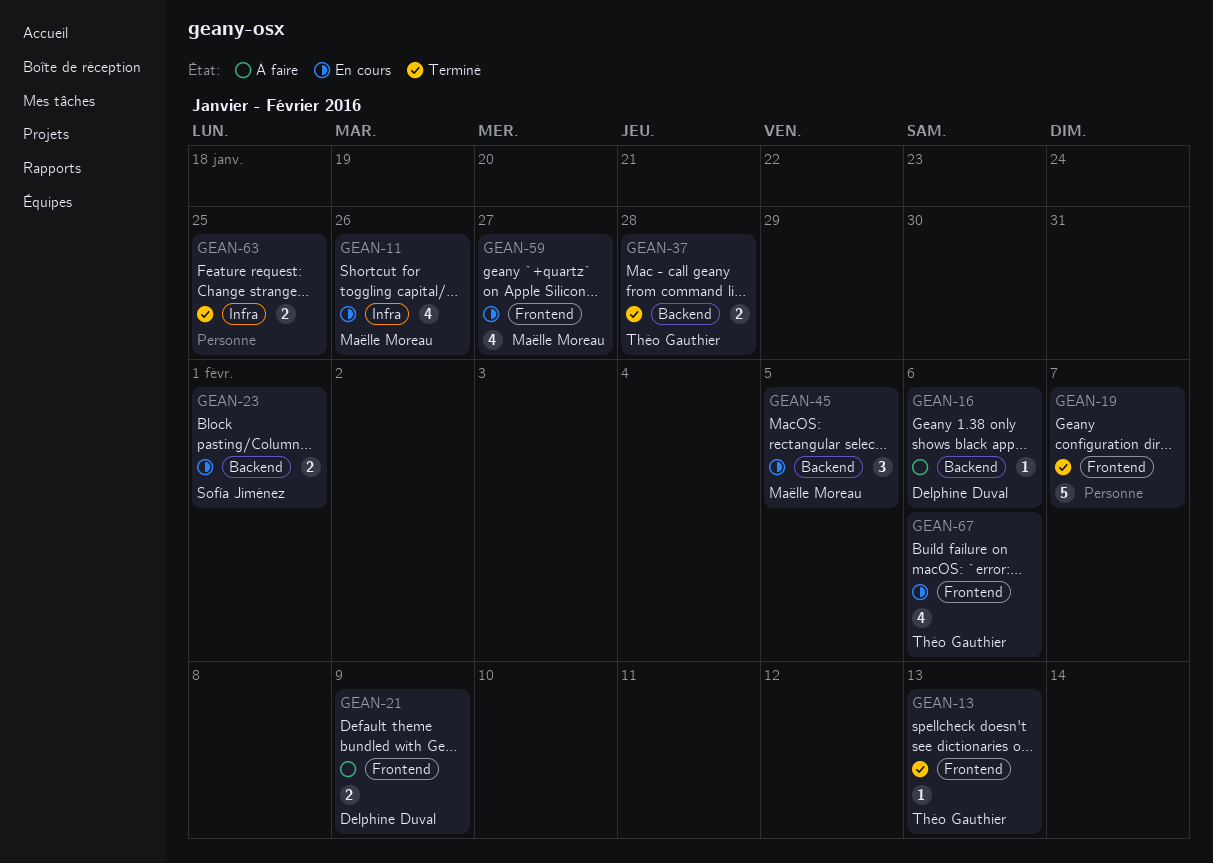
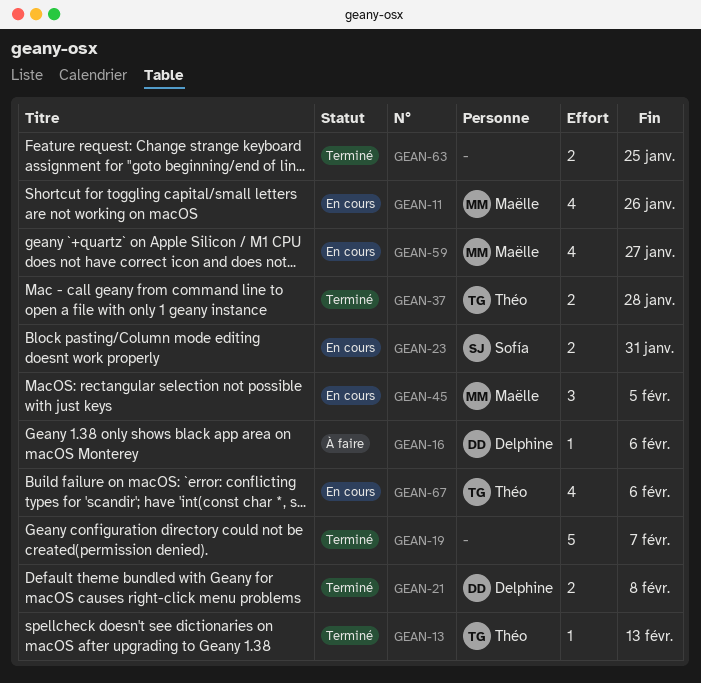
GEAN-21, status: À faire -> Terminé
GEAN-21, due: Feb 9 -> Feb 8
GEAN-23, due: Feb 1 -> Jan 31

